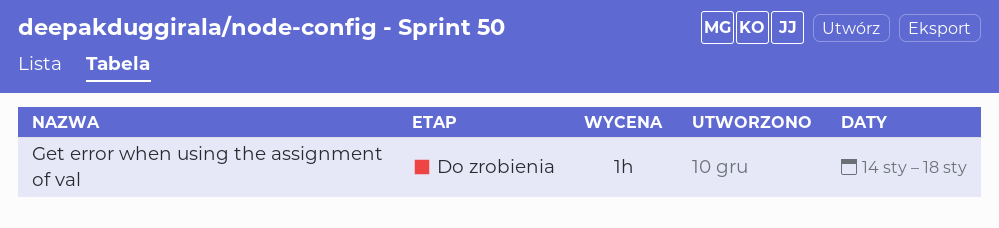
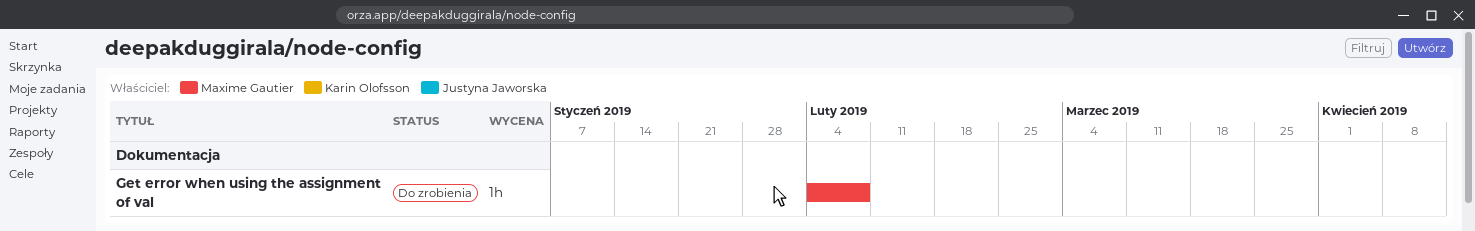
Get error when using the assignment of val, start: Jan 14 -> Feb 4
Get error when using the assignment of val, due: Jan 18 -> Feb 8

